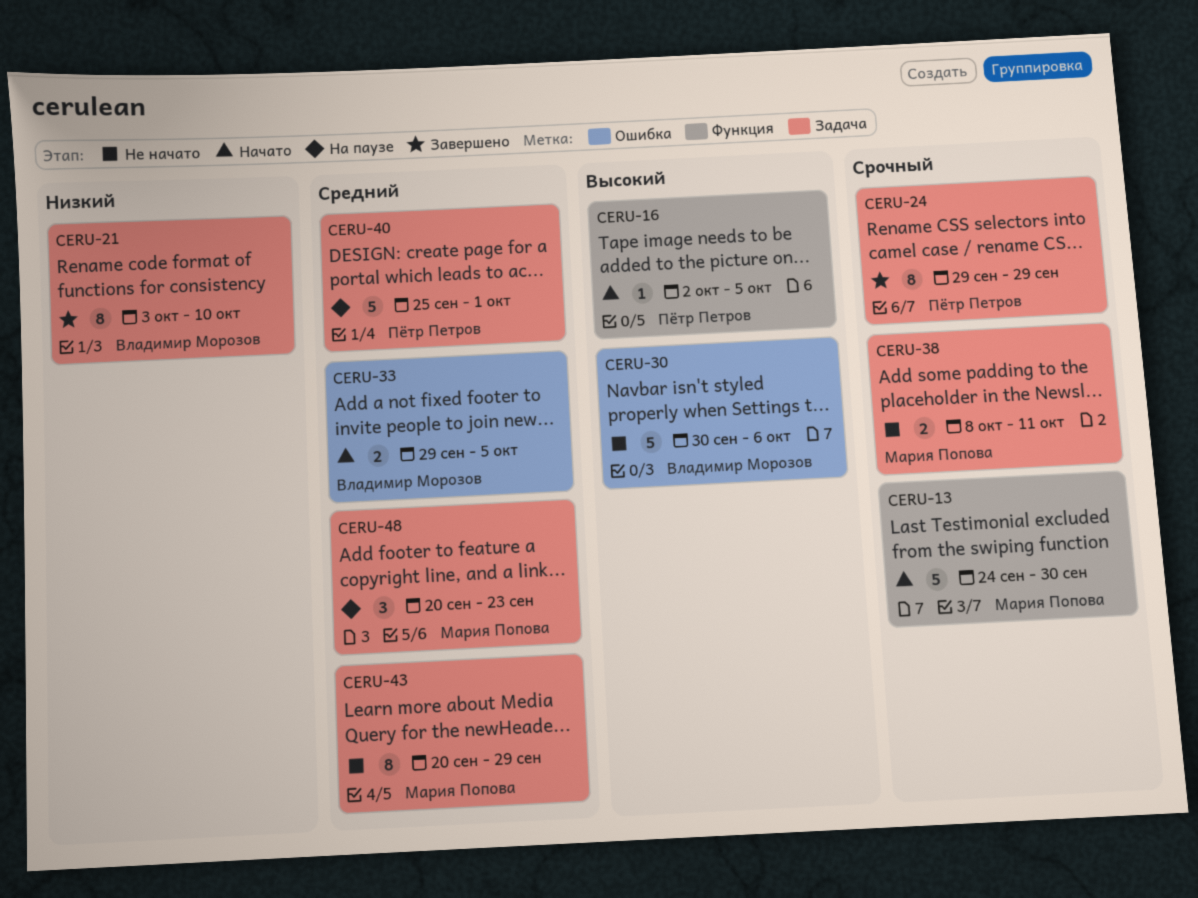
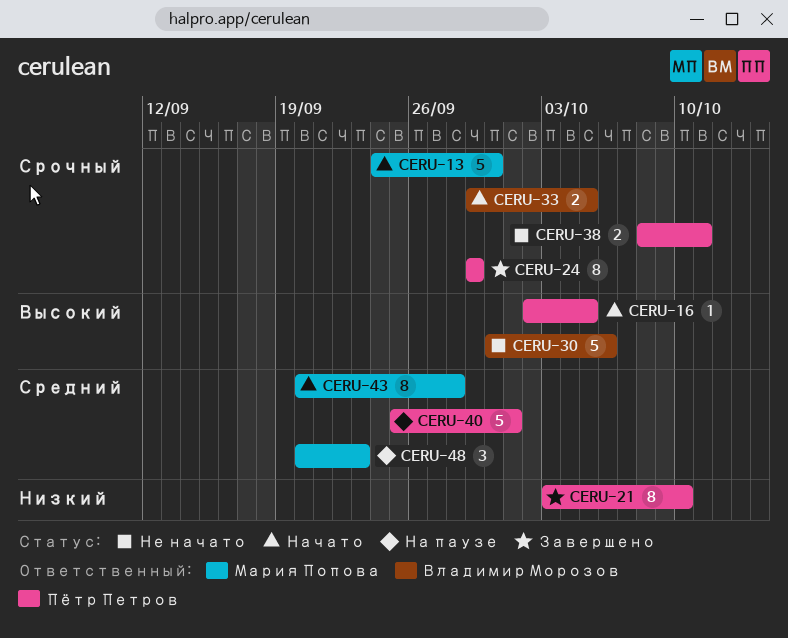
CERU-21, owner: Владимир Морозов -> Пётр Петров
CERU-33, priority: Средний -> Срочный
CERU-38, owner: Мария Попова -> Пётр Петров
CERU-43, status: Не начато -> Начато
CERU-43, due: Sep 29 -> Sep 28

